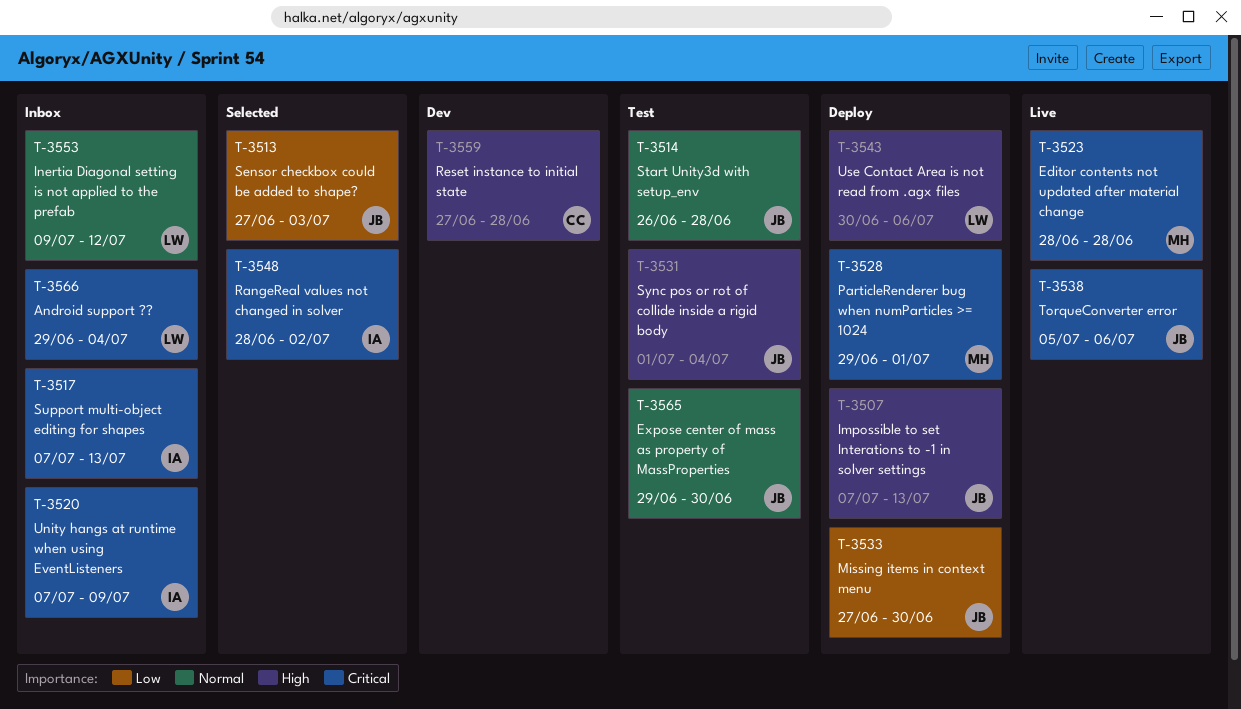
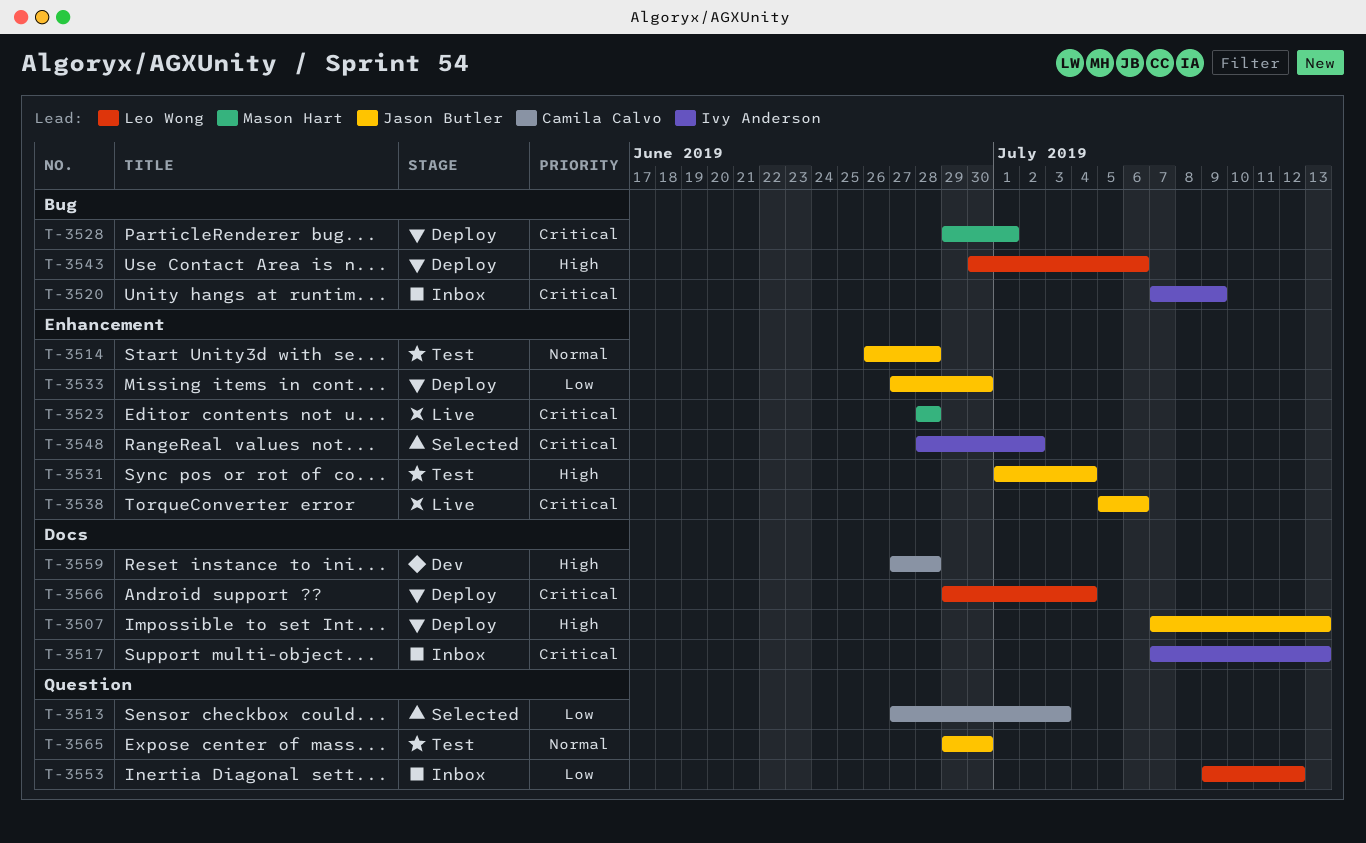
T-3513, owner: Jason Butler -> Camila Calvo
T-3553, priority: Normal -> Low
T-3566, status: Inbox -> Deploy

